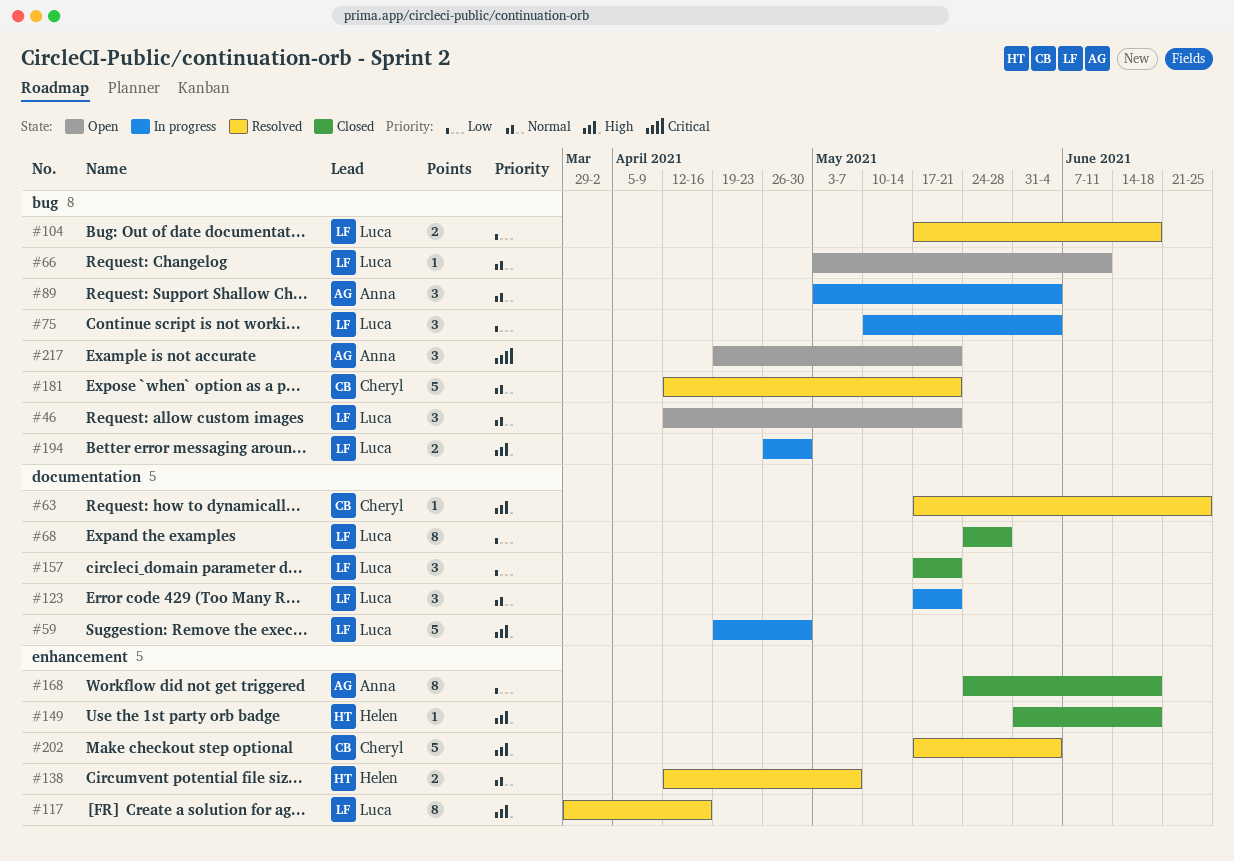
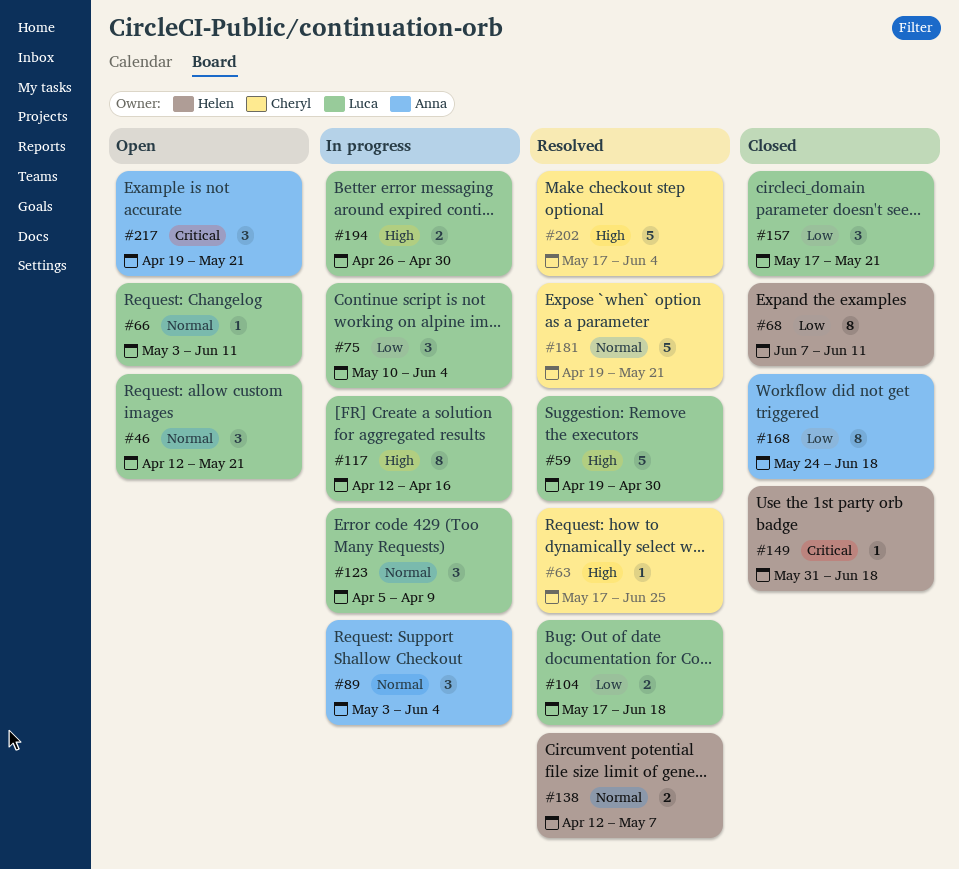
#59, status: In progress -> Resolved
#68, owner: Luca -> Helen
#68, start: May 24 -> Jun 7
#68, due: May 28 -> Jun 11
#117, status: Resolved -> In progress
#117, start: Mar 29 -> Apr 12
#123, start: May 17 -> Apr 5
#123, due: May 21 -> Apr 9
#149, priority: High -> Critical
#181, start: Apr 12 -> Apr 19

